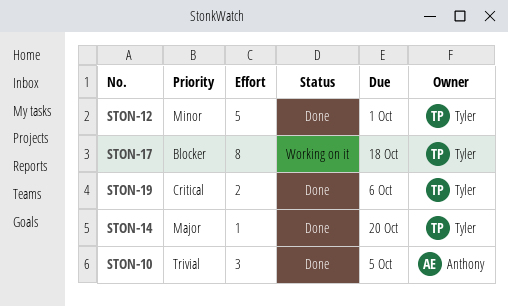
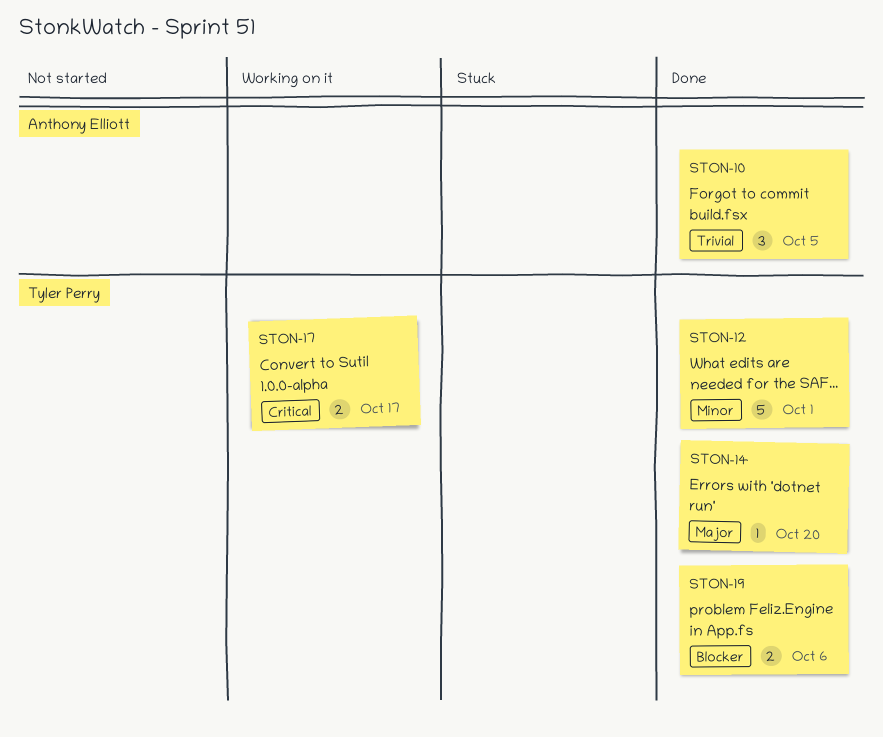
STON-17, priority: Blocker -> Critical
STON-17, estimate: 8 -> 2
STON-17, due: Oct 18 -> Oct 17
STON-19, priority: Critical -> Blocker

